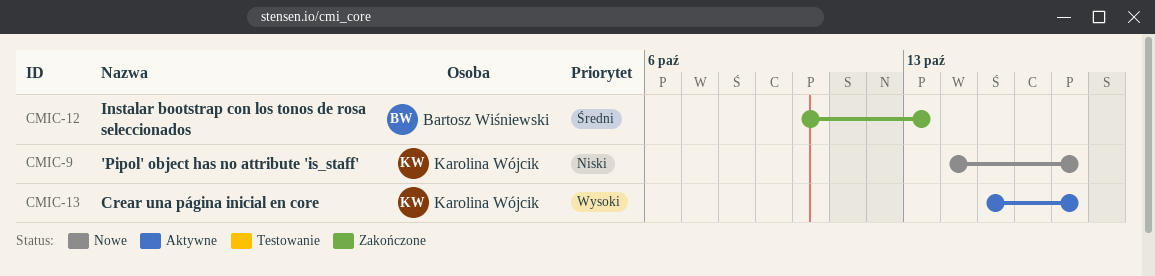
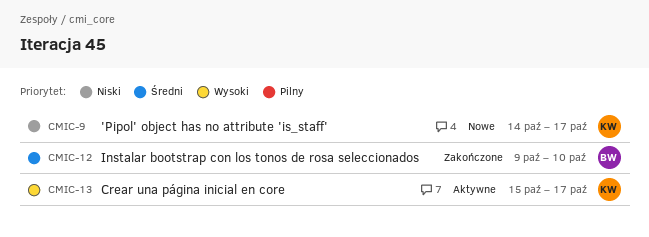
CMIC-12, start: Oct 10 -> Oct 9
CMIC-12, due: Oct 13 -> Oct 10

